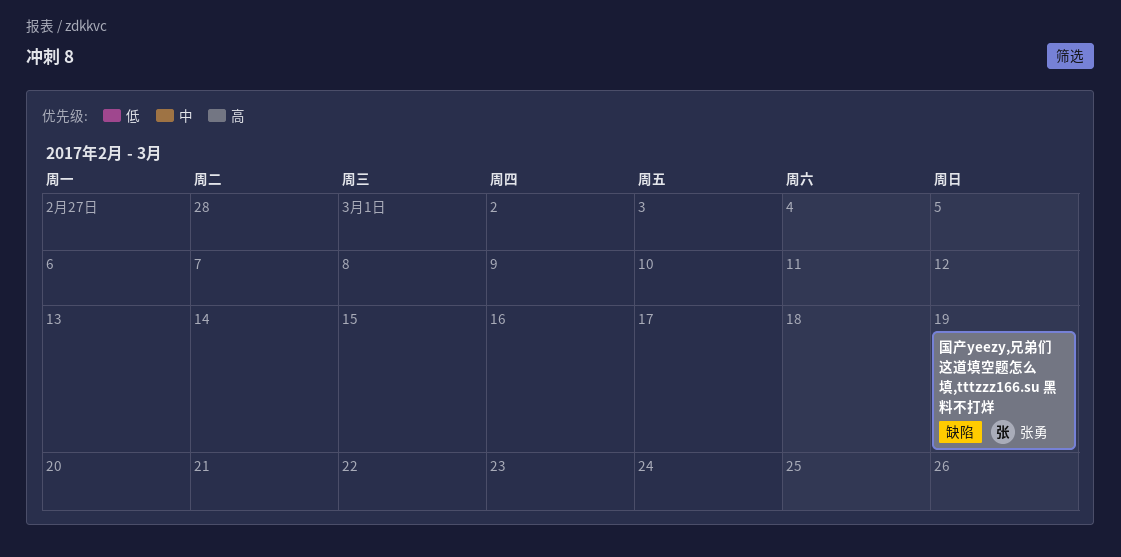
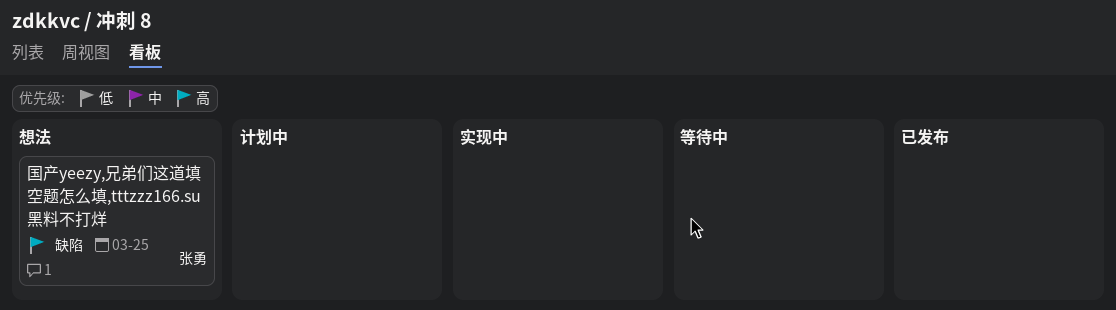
国产yeezy,兄弟们这道填空题怎么填,tttzzz166.su 黑料不打烊, due: Mar 19 -> Mar 25

